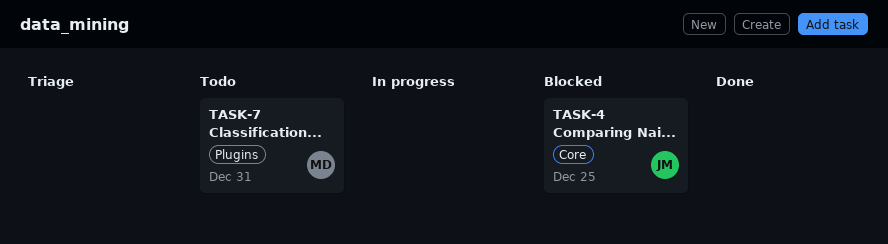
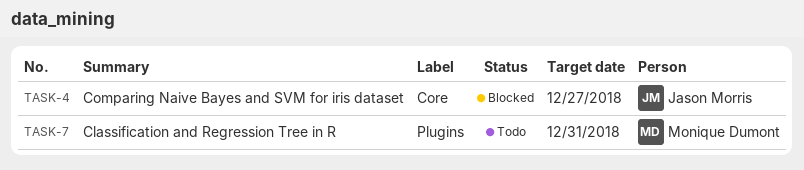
TASK-4, due: Dec 25 -> Dec 27

